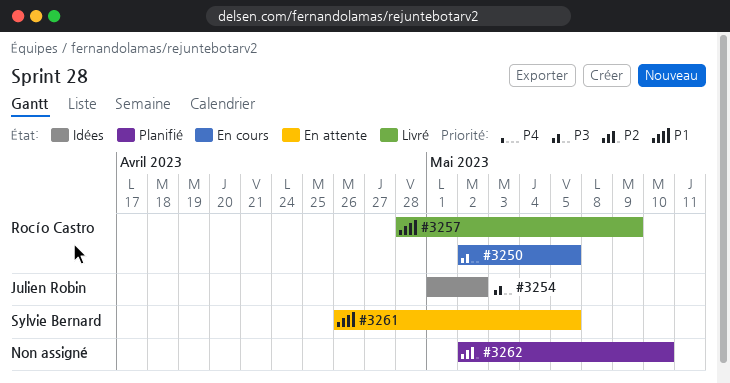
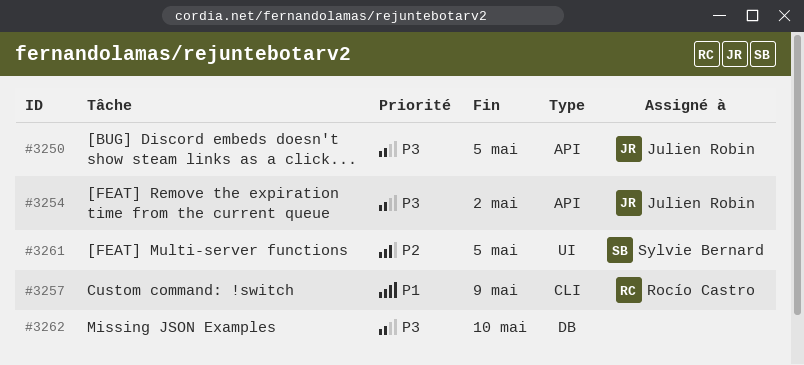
#3250, owner: Rocío Castro -> Julien Robin
#3261, priority: P1 -> P2
#3262, priority: P2 -> P3

